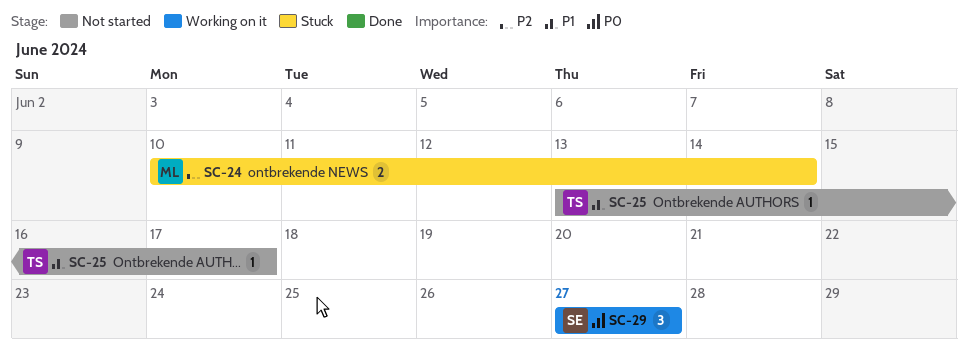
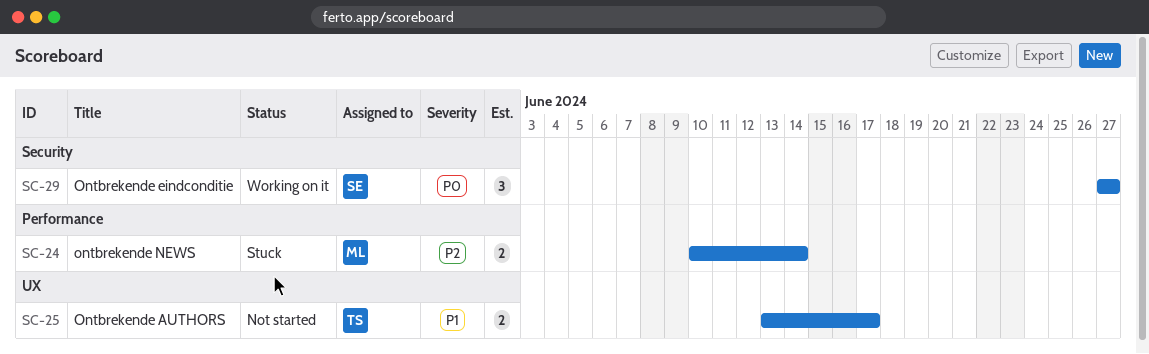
SC-25, estimate: 1 -> 2

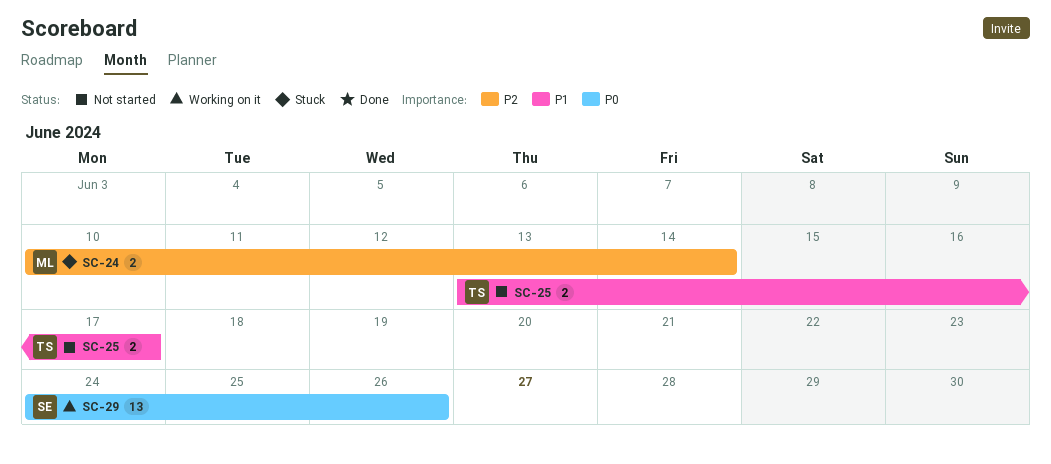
SC-29, estimate: 3 -> 13
SC-29, start: Jun 27 -> Jun 24
SC-29, due: Jun 27 -> Jun 26

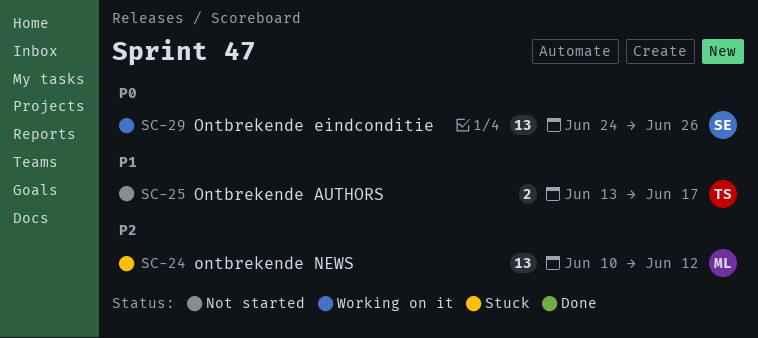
SC-24, estimate: 2 -> 13
SC-24, due: Jun 14 -> Jun 12

